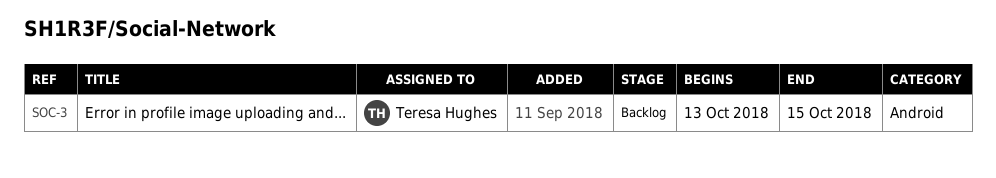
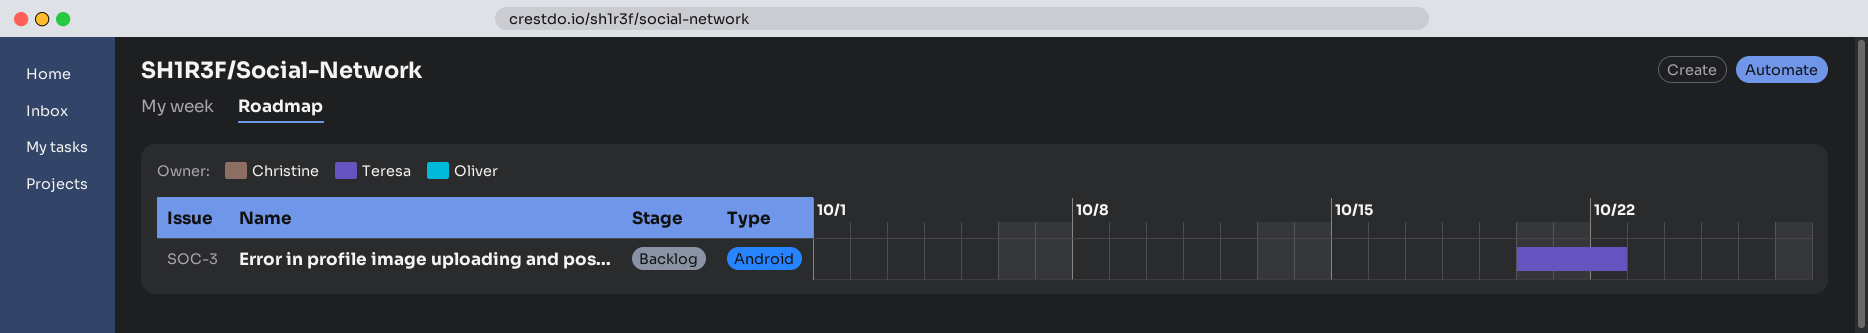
SOC-3, start: Oct 13 -> Oct 20
SOC-3, due: Oct 15 -> Oct 22

